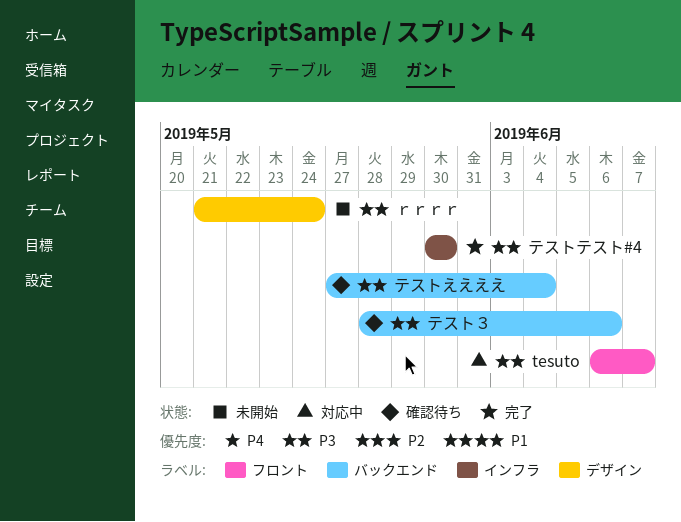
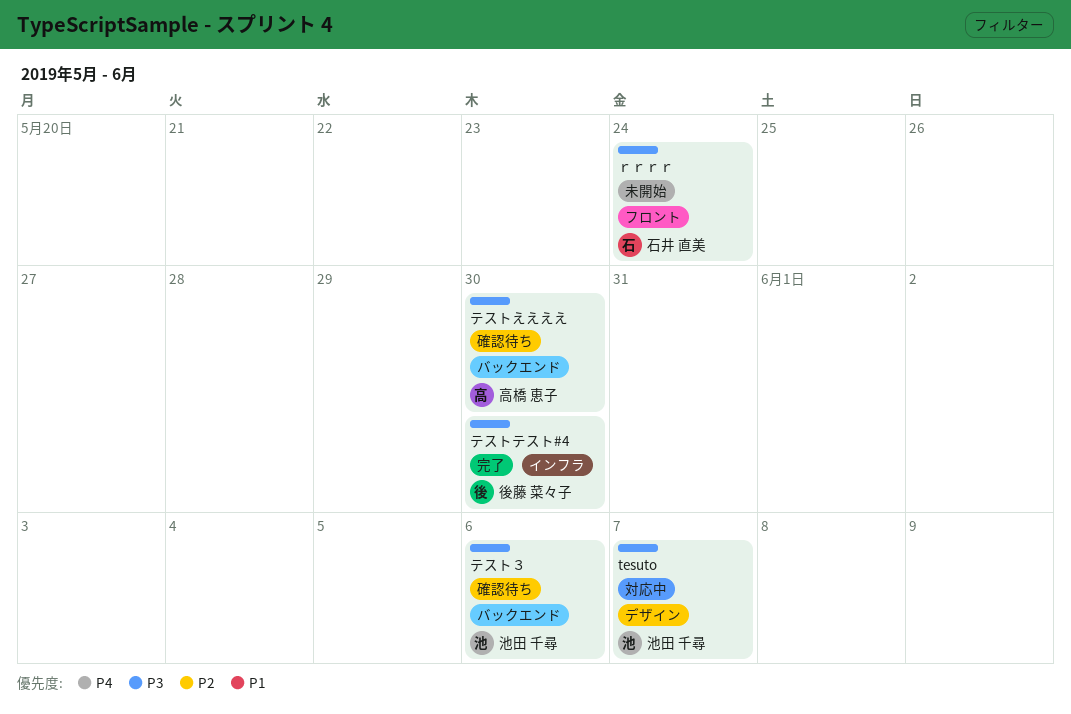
tesuto, label: フロント -> デザイン
テストええええ, due: Jun 4 -> May 30
ｒｒｒｒ, label: デザイン -> フロント

